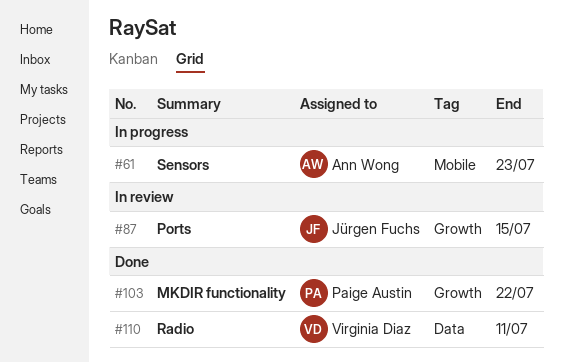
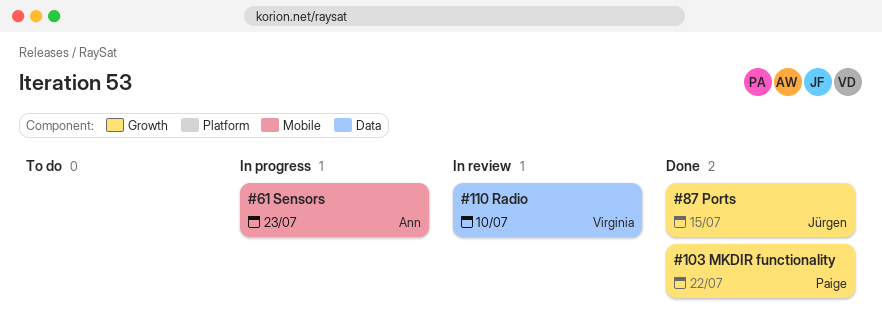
#87, status: In review -> Done
#110, status: Done -> In review
#110, due: Jul 11 -> Jul 10

